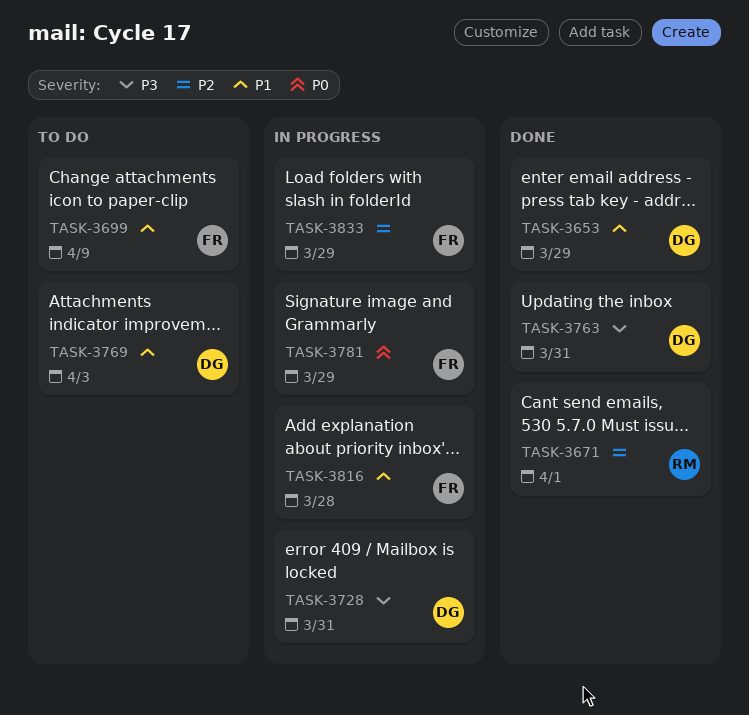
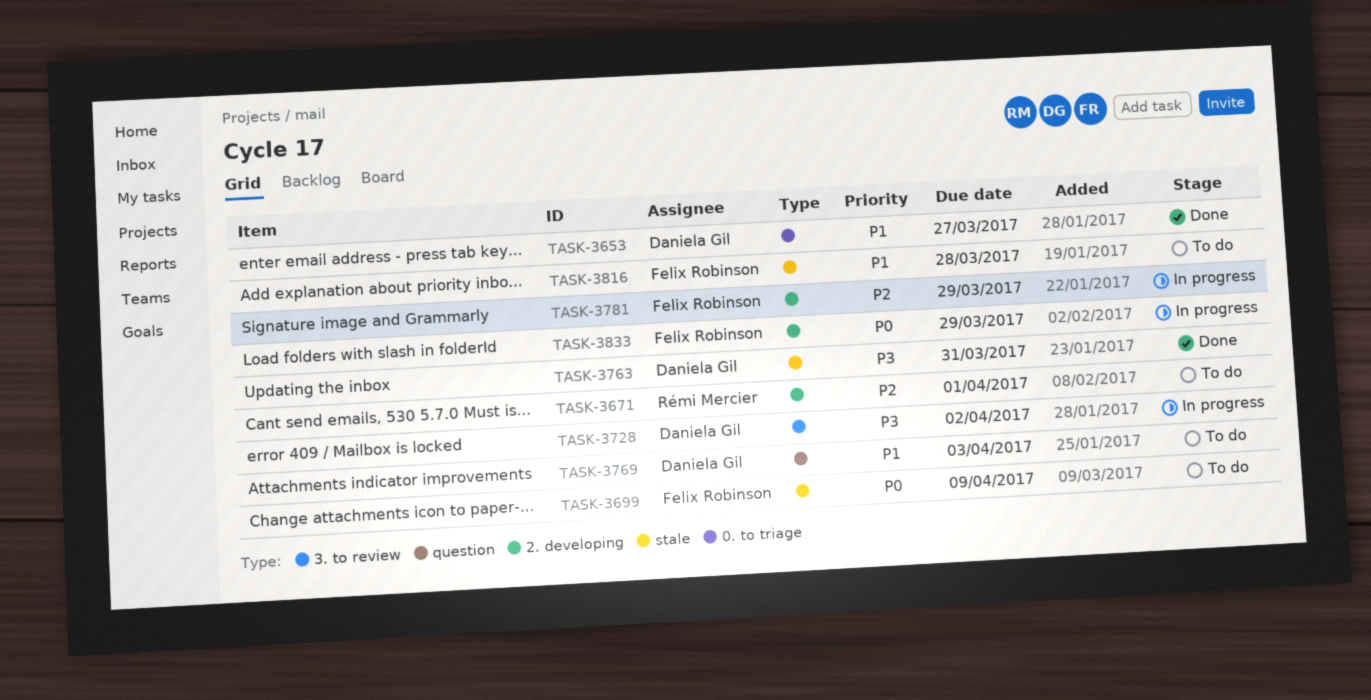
TASK-3653, due: Mar 29 -> Mar 27
TASK-3671, status: Done -> To do
TASK-3699, priority: P1 -> P0
TASK-3728, due: Mar 31 -> Apr 2
TASK-3781, priority: P0 -> P2
TASK-3816, status: In progress -> To do
TASK-3833, priority: P2 -> P0

